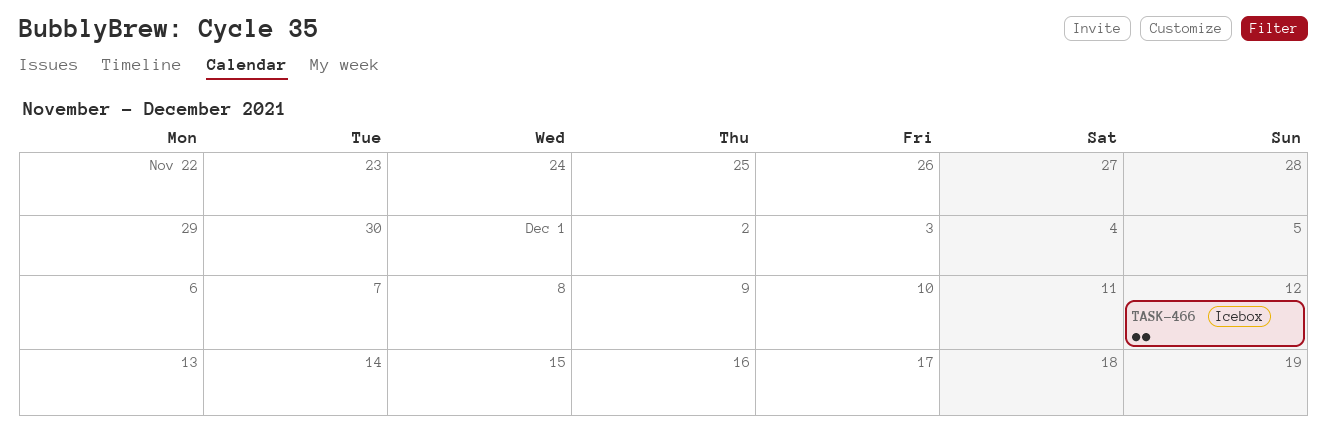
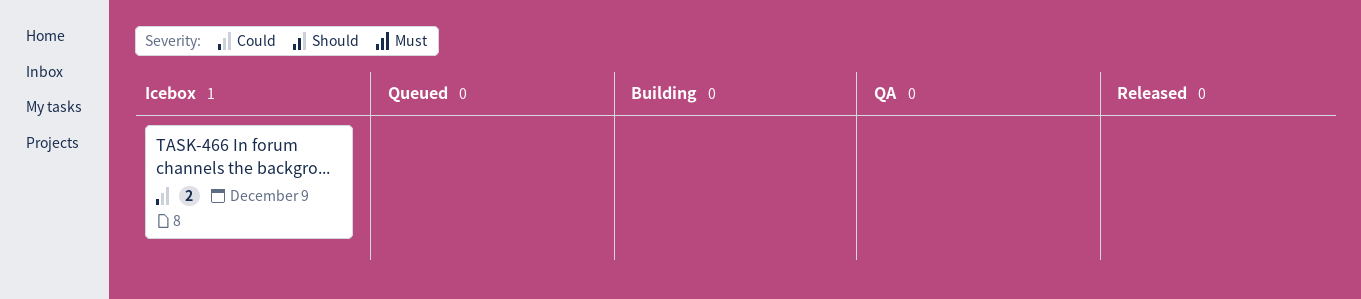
TASK-466, due: Dec 12 -> Dec 9

